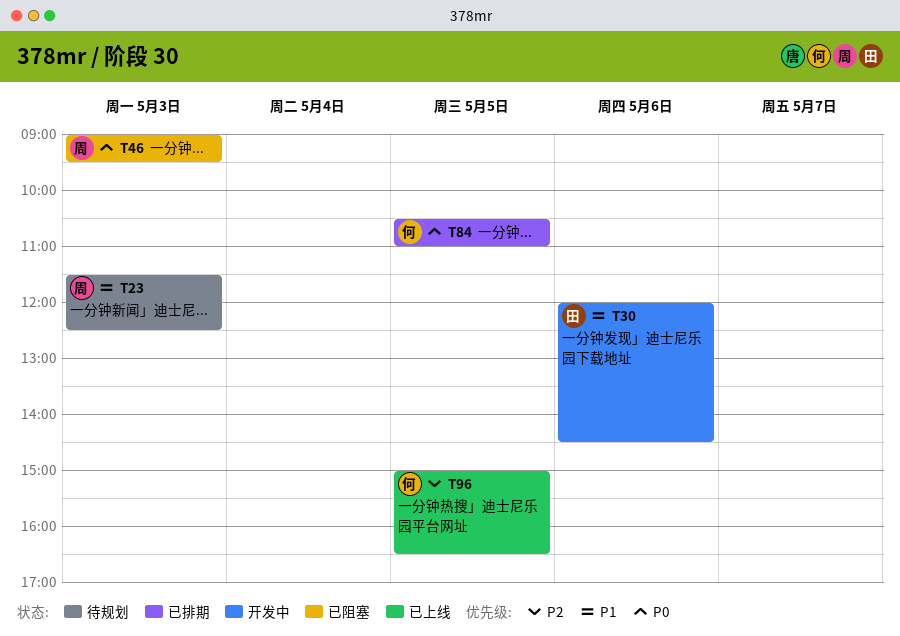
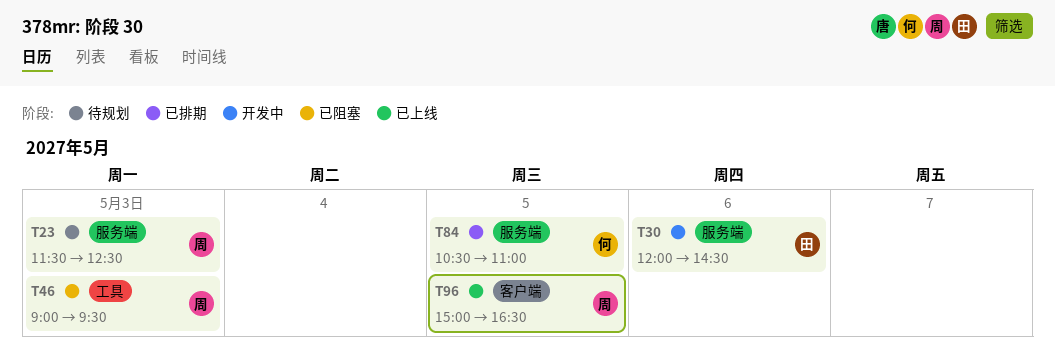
T96, owner: 何 -> 周

